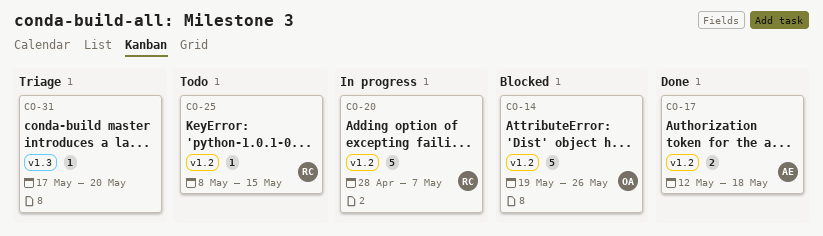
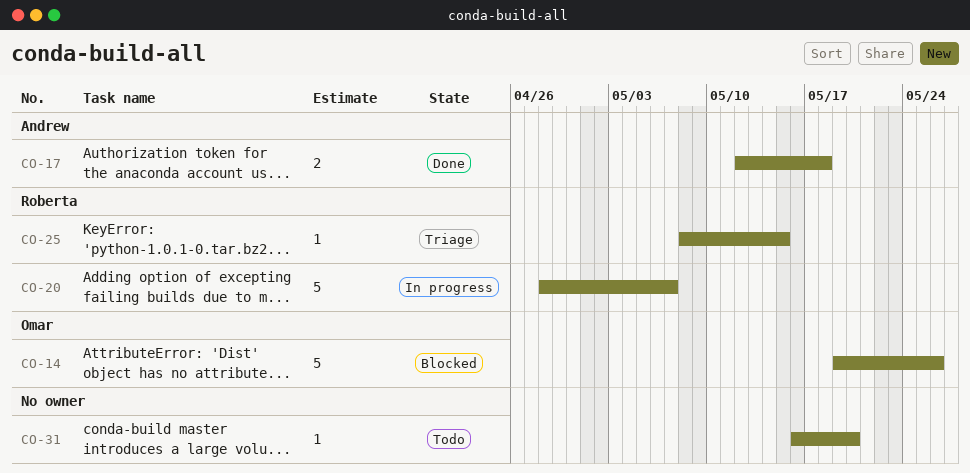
CO-25, status: Todo -> Triage
CO-31, status: Triage -> Todo
CO-31, start: May 17 -> May 16

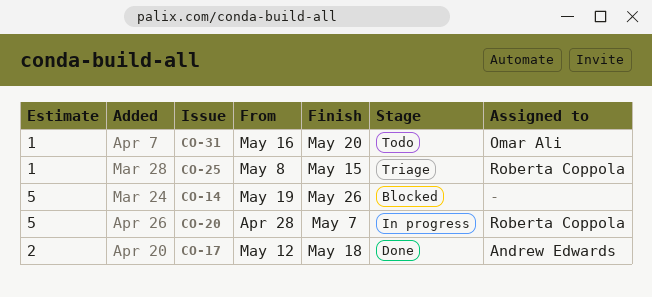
CO-14, owner: Omar Ali -> none
CO-31, owner: none -> Omar Ali

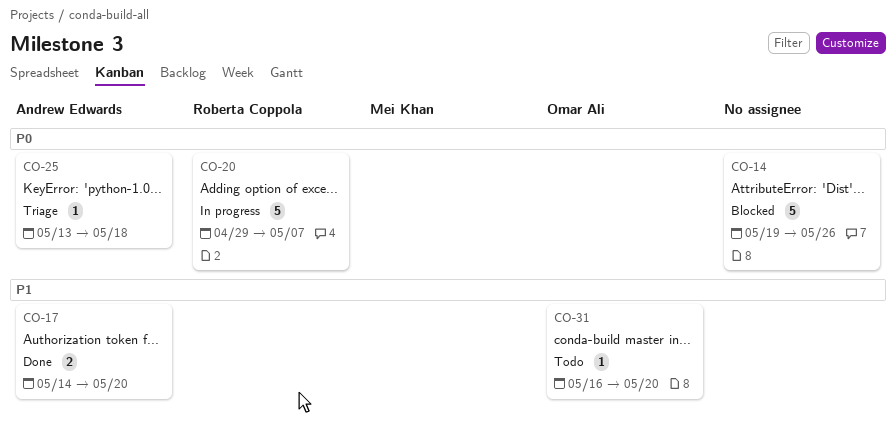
CO-17, start: May 12 -> May 14
CO-17, due: May 18 -> May 20
CO-20, start: Apr 28 -> Apr 29
CO-25, owner: Roberta Coppola -> Andrew Edwards
CO-25, start: May 8 -> May 13
CO-25, due: May 15 -> May 18

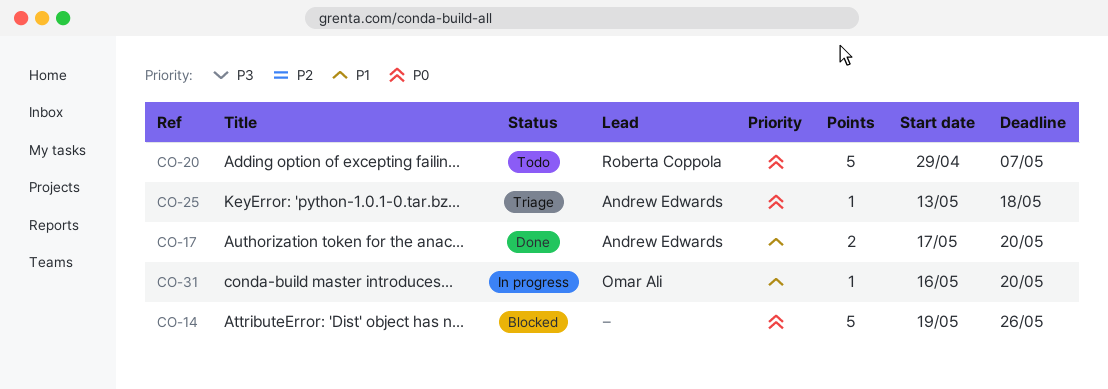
CO-17, start: May 14 -> May 17
CO-20, status: In progress -> Todo
CO-31, status: Todo -> In progress

